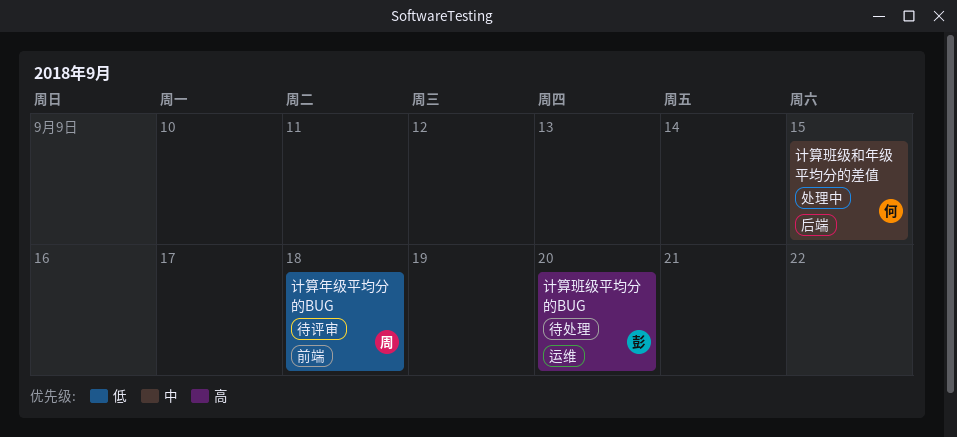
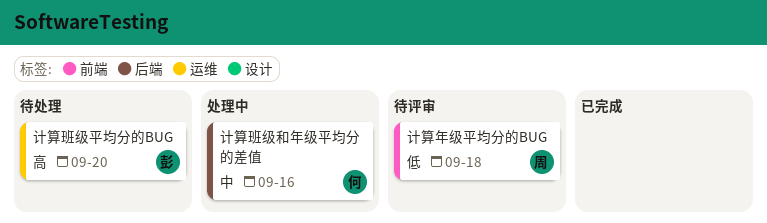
计算班级和年级平均分的差值, due: Sep 15 -> Sep 16

